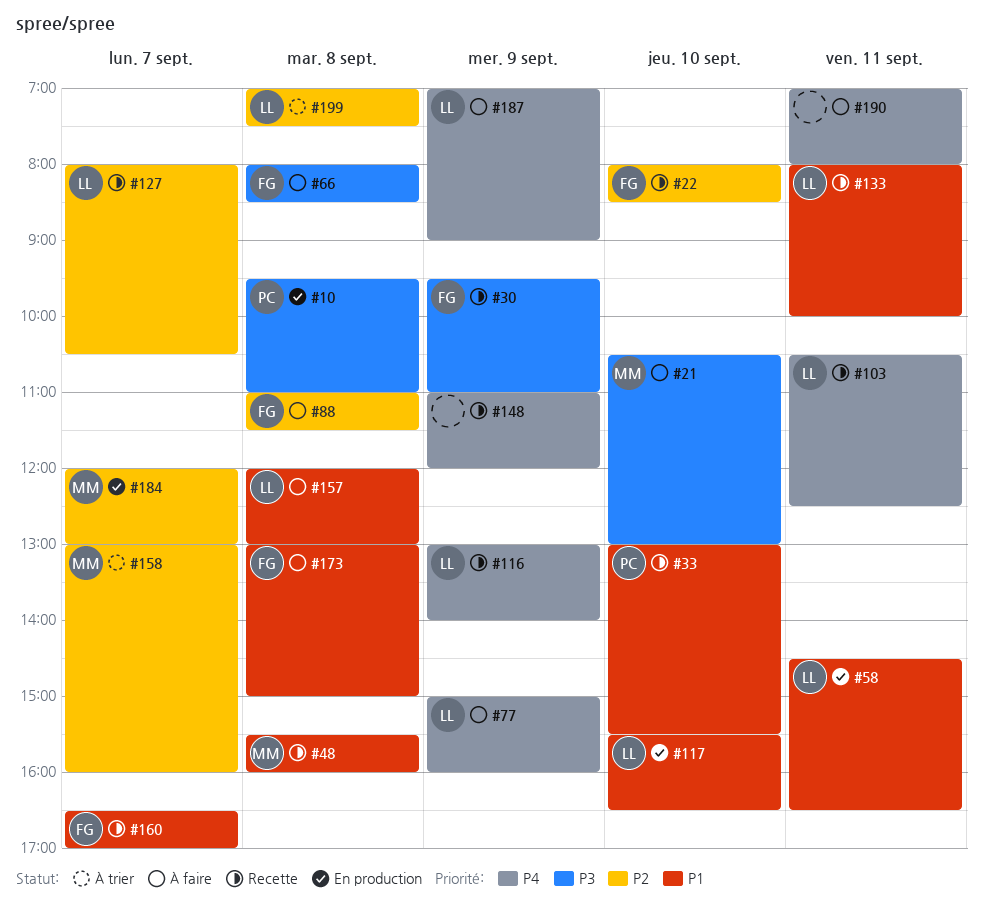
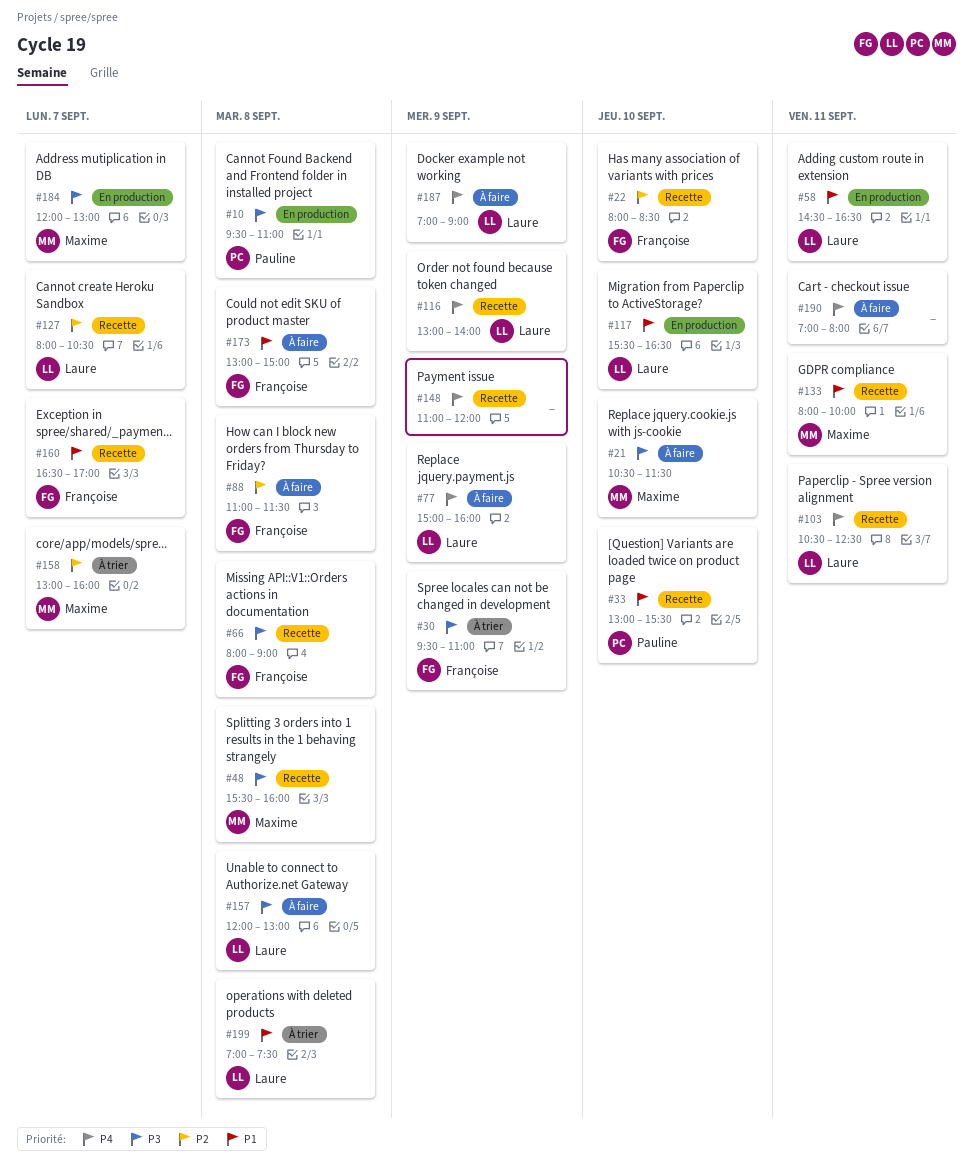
#21, ends: 13:00 -> 11:30
#30, status: Recette -> À trier
#48, priority: P1 -> P3
#66, status: À faire -> Recette
#66, ends: 08:30 -> 09:00
#133, owner: Laure -> Maxime
#157, priority: P1 -> P3
#184, priority: P2 -> P3
#199, priority: P2 -> P1

